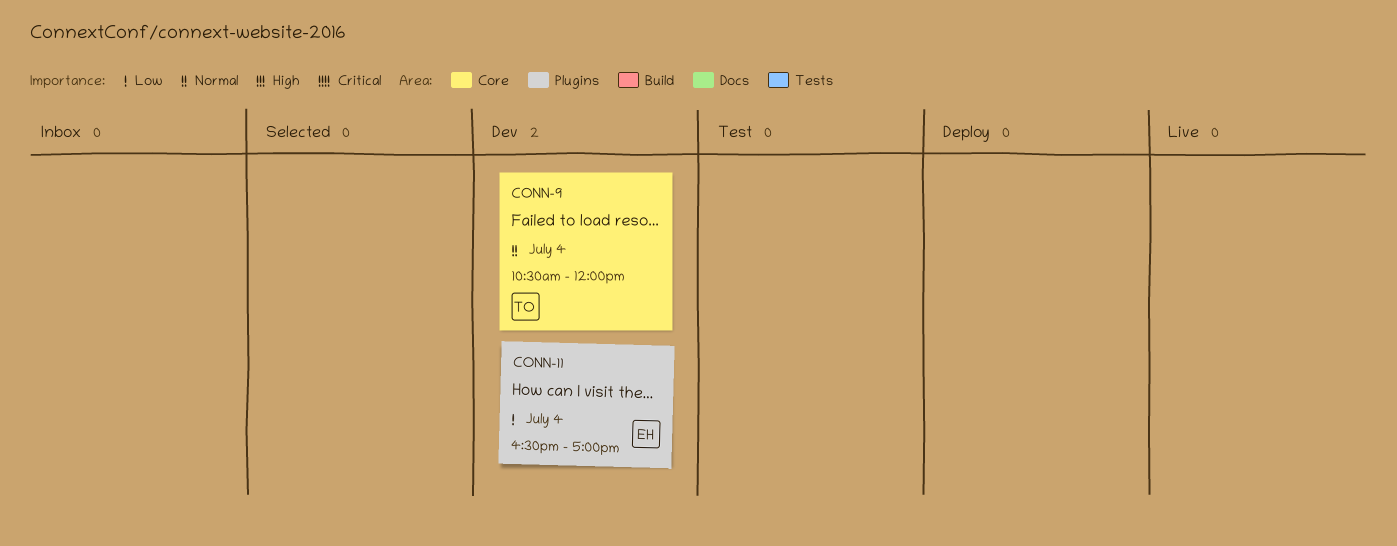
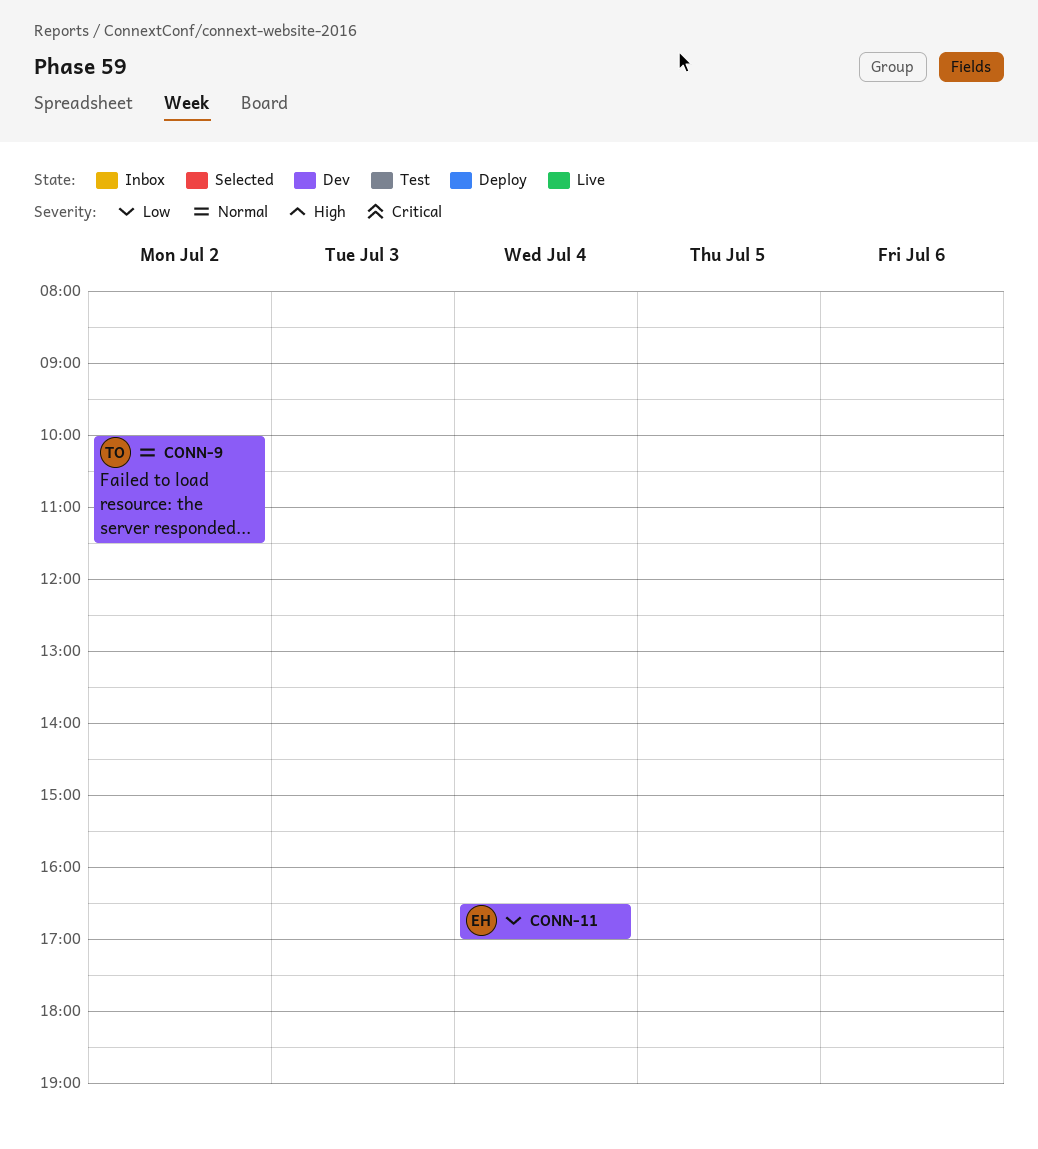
CONN-9, day: Jul 4 -> Jul 2
CONN-9, begins: 10:30 -> 10:00
CONN-9, ends: 12:00 -> 11:30

